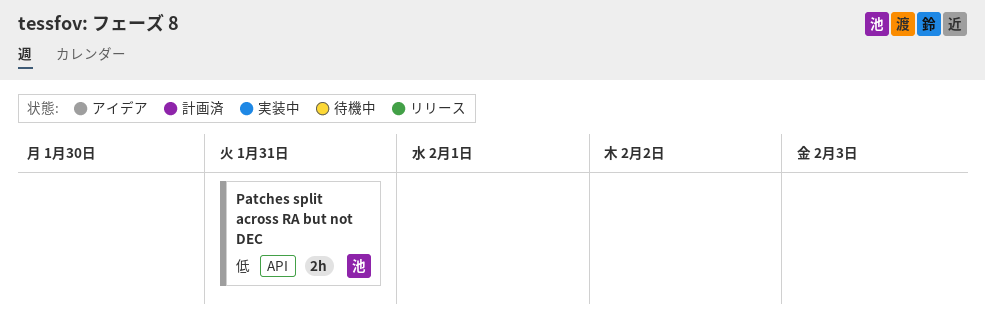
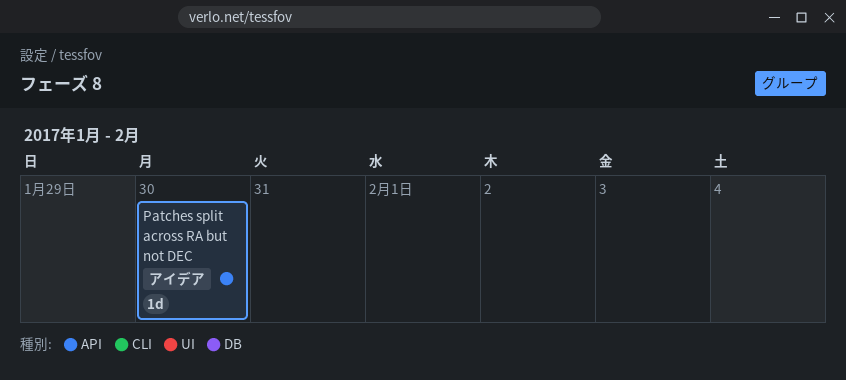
Patches split across RA but not DEC, estimate: 2h -> 1d
Patches split across RA but not DEC, due: Jan 31 -> Jan 30

